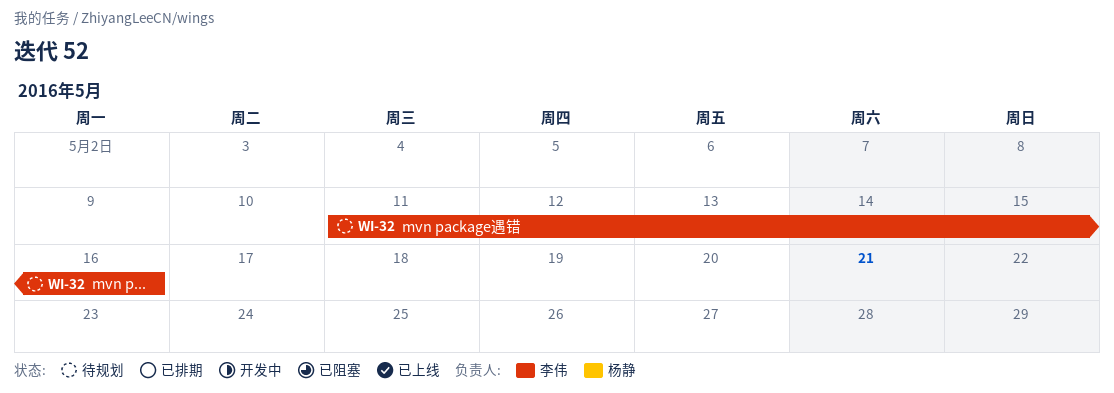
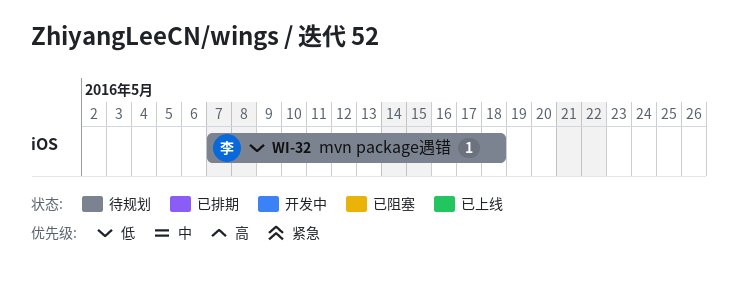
WI-32, start: May 11 -> May 7
WI-32, due: May 16 -> May 18

